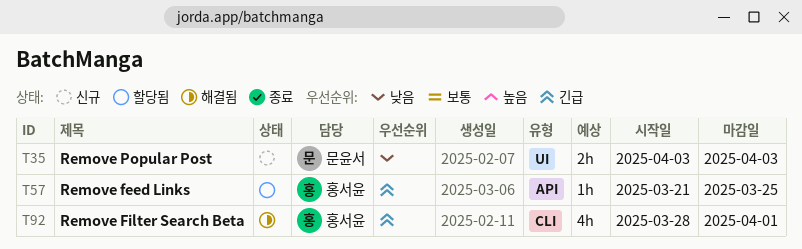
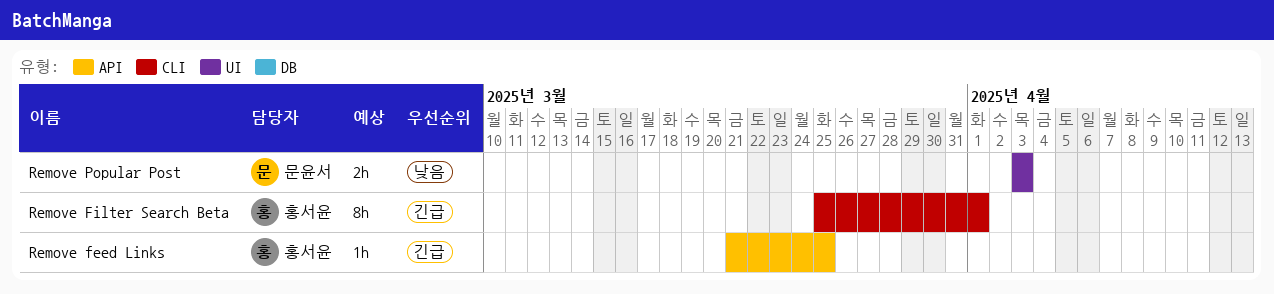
Remove Filter Search Beta, estimate: 4h -> 8h
Remove Filter Search Beta, start: Mar 28 -> Mar 25

